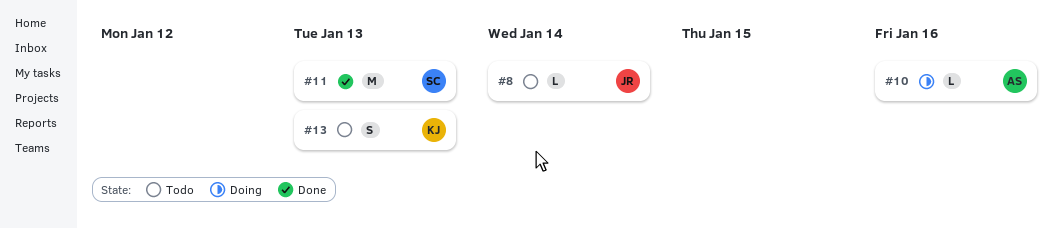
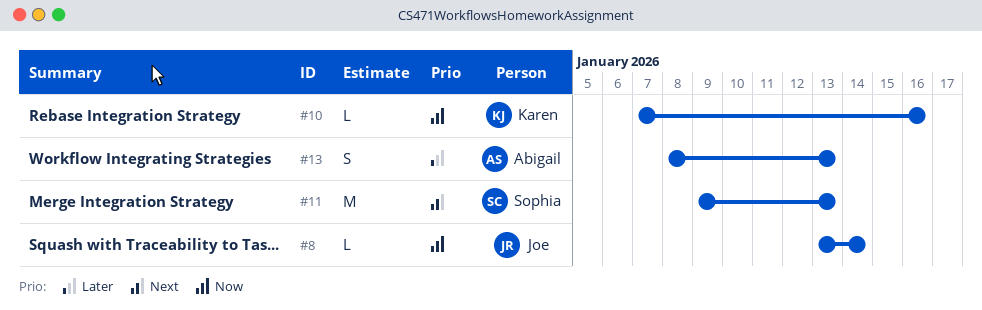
#10, owner: Abigail -> Karen
#13, owner: Karen -> Abigail

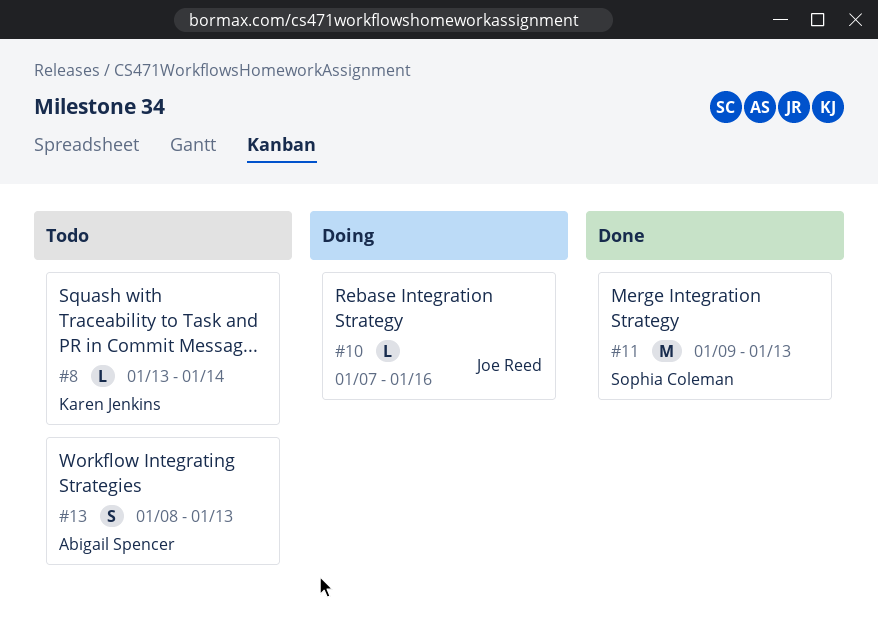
#8, owner: Joe Reed -> Karen Jenkins
#10, owner: Karen Jenkins -> Joe Reed

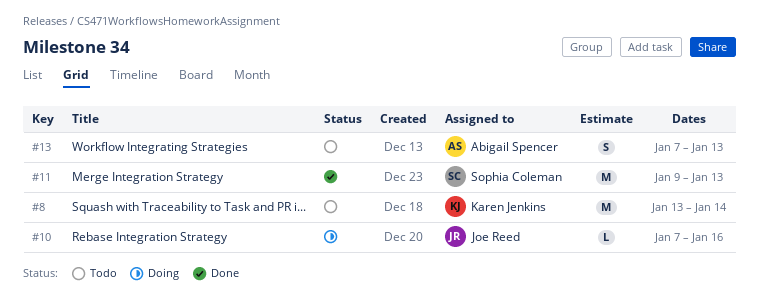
#8, estimate: L -> M
#13, start: Jan 8 -> Jan 7

